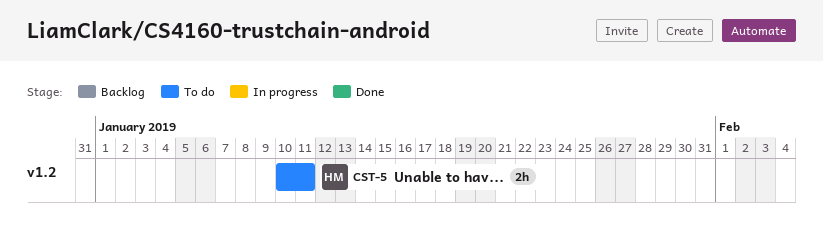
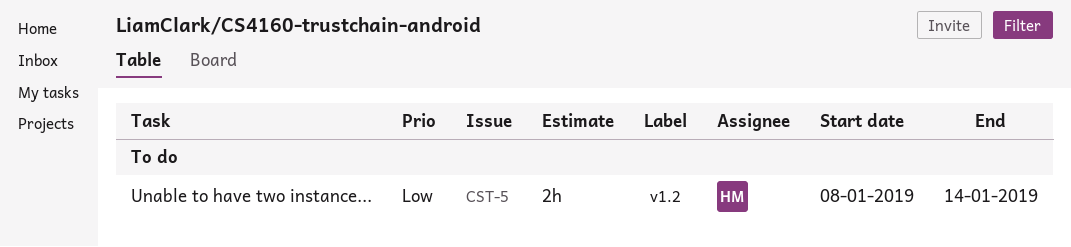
CST-5, start: Jan 10 -> Jan 8
CST-5, due: Jan 11 -> Jan 14

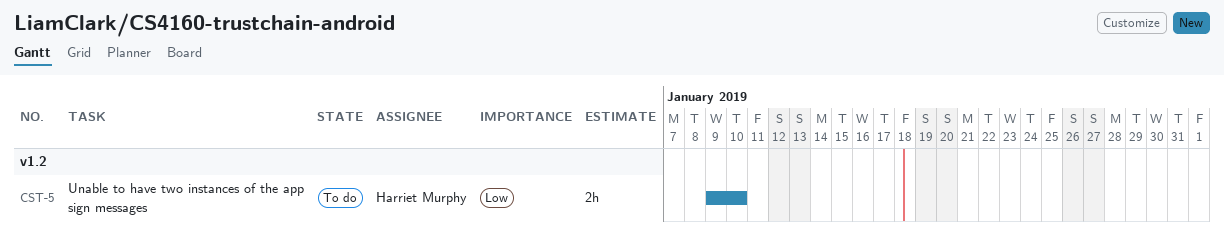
CST-5, start: Jan 8 -> Jan 9
CST-5, due: Jan 14 -> Jan 10

